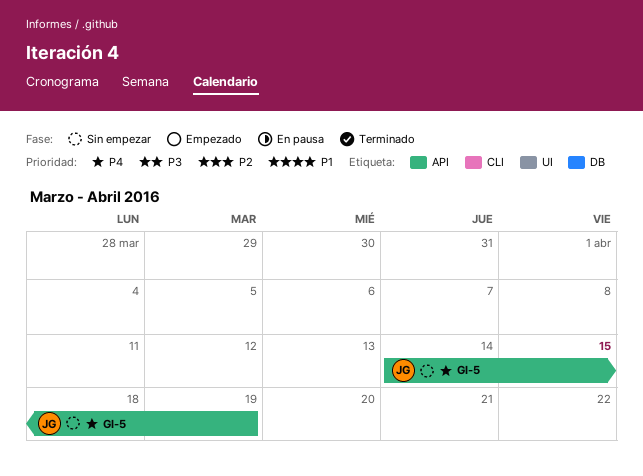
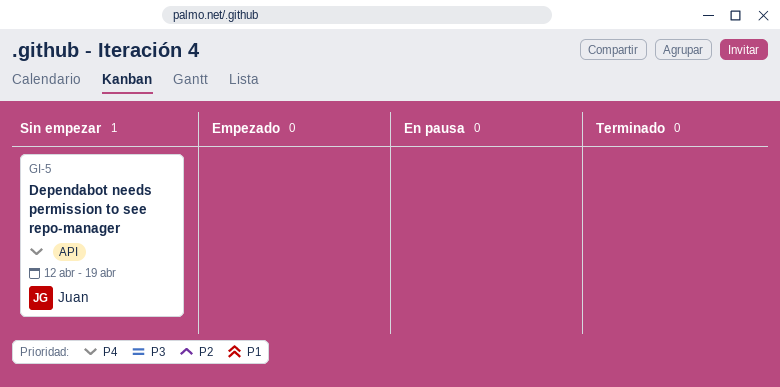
GI-5, start: Apr 14 -> Apr 12

